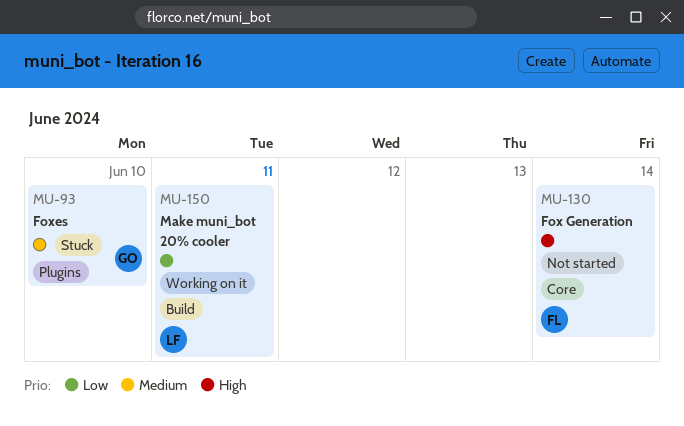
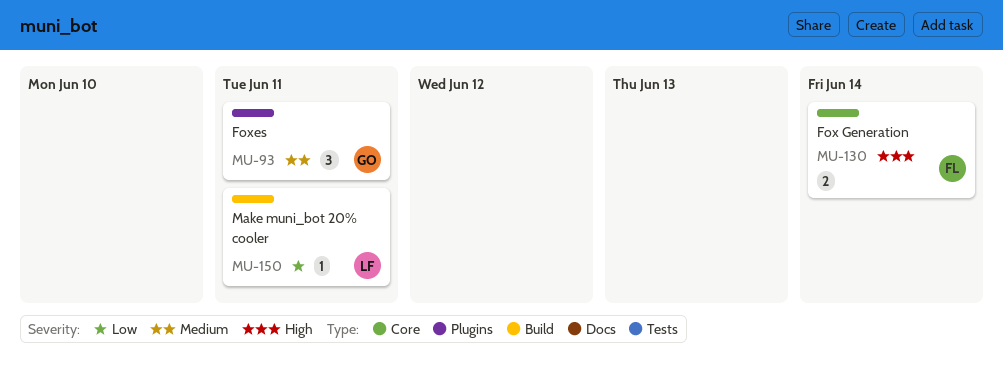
MU-93, due: Jun 10 -> Jun 11

